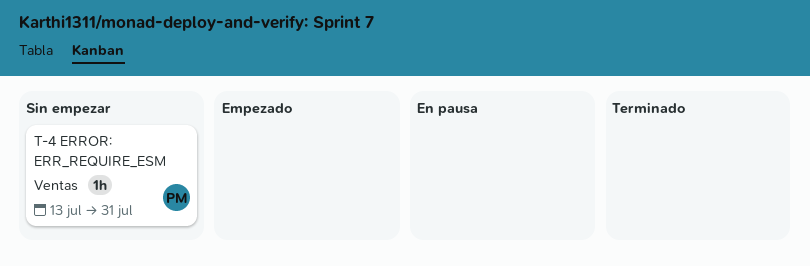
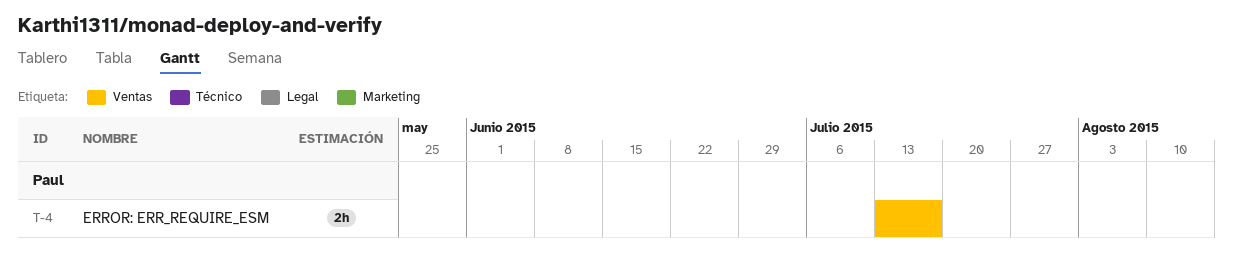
T-4, estimate: 1h -> 2h
T-4, due: Jul 31 -> Jul 17

